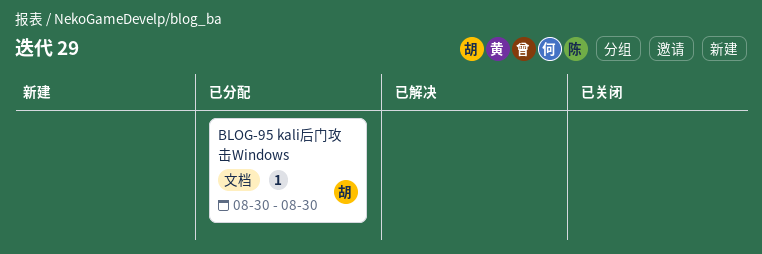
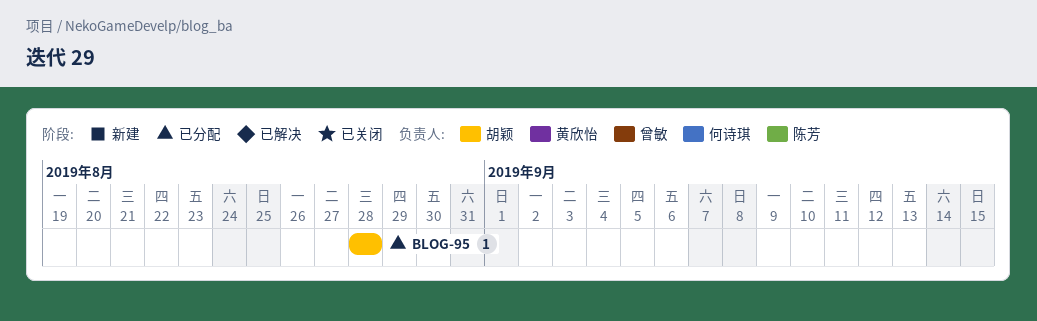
BLOG-95, start: Aug 30 -> Aug 28
BLOG-95, due: Aug 30 -> Aug 28

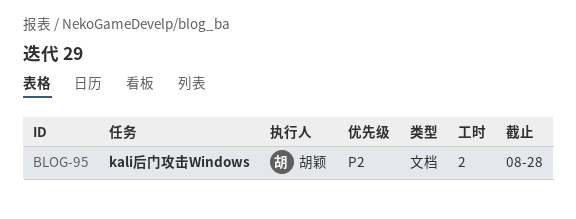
BLOG-95, estimate: 1 -> 2

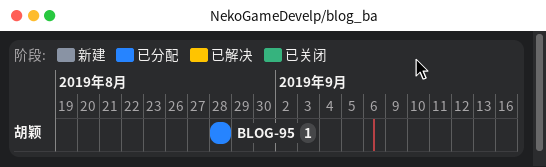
BLOG-95, estimate: 2 -> 1

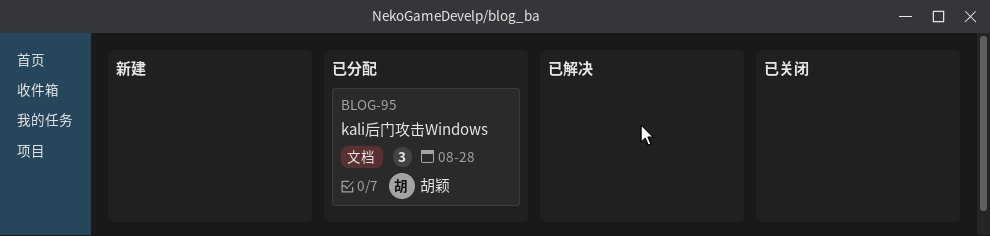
BLOG-95, estimate: 1 -> 3

